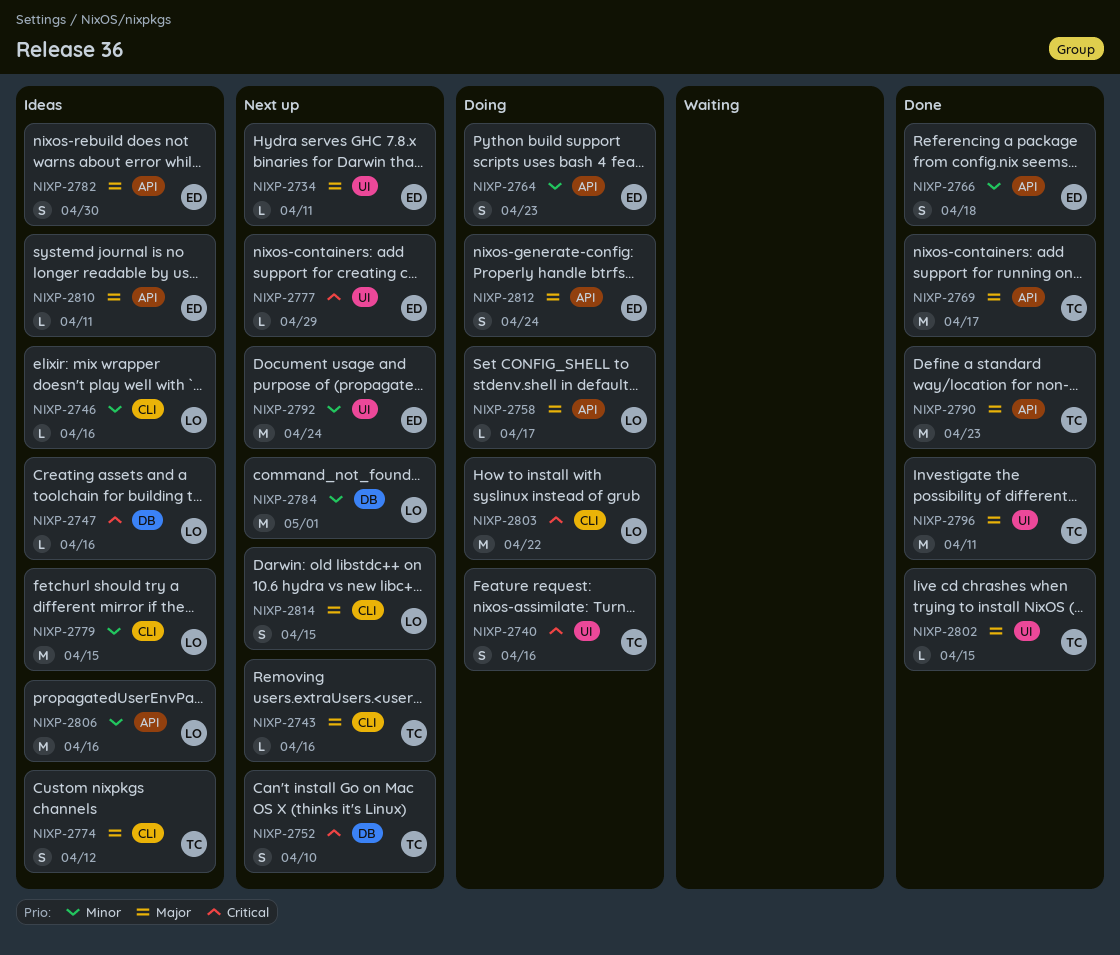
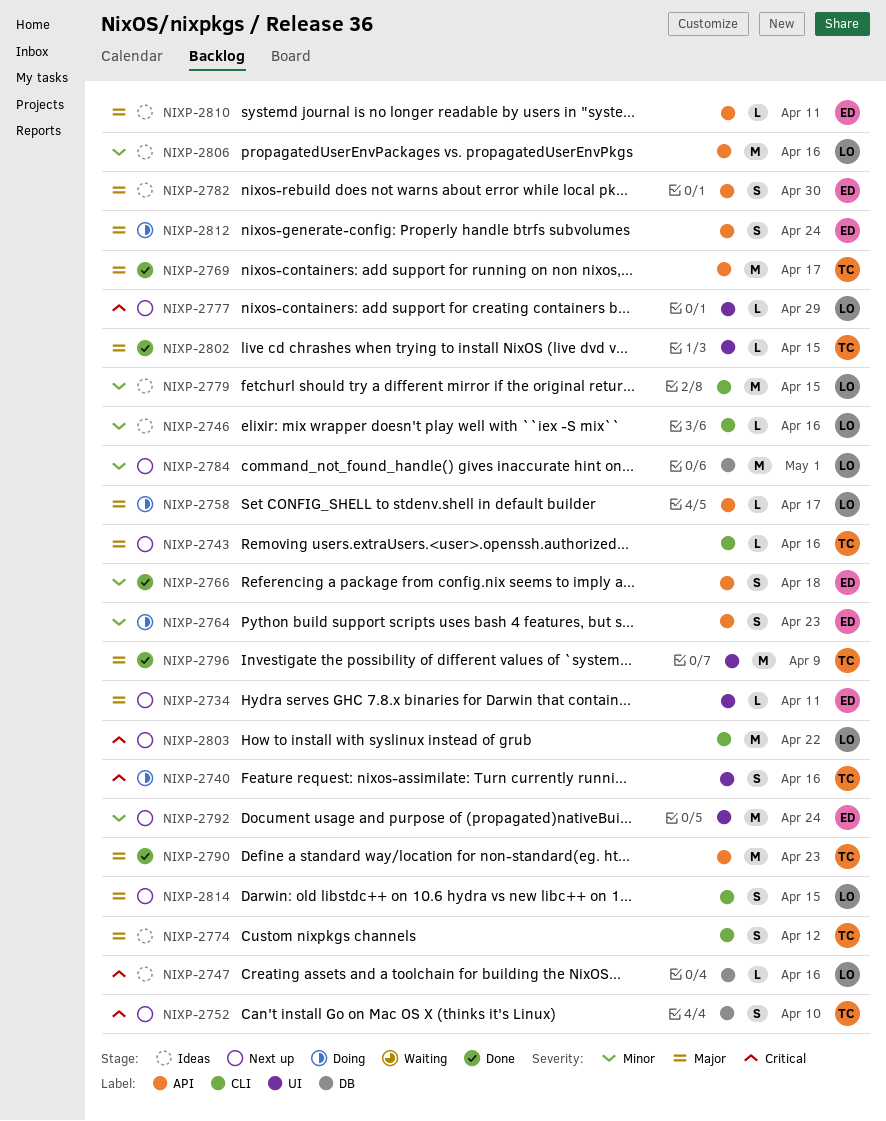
NIXP-2777, owner: ED -> LO
NIXP-2796, due: Apr 11 -> Apr 9
NIXP-2803, status: Doing -> Next up

